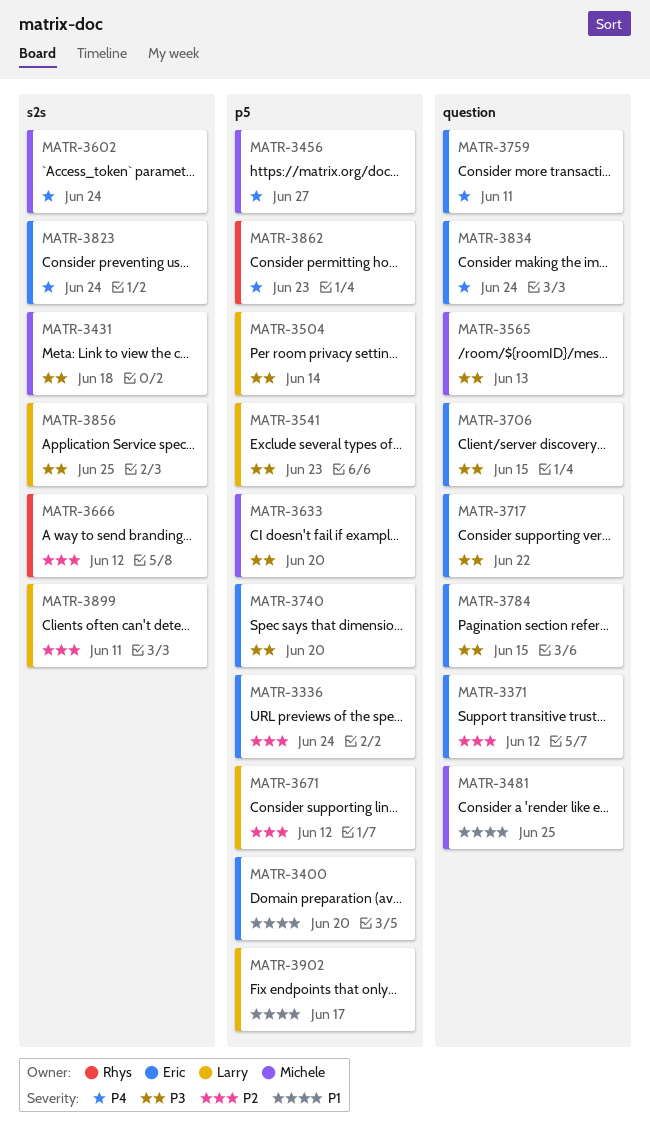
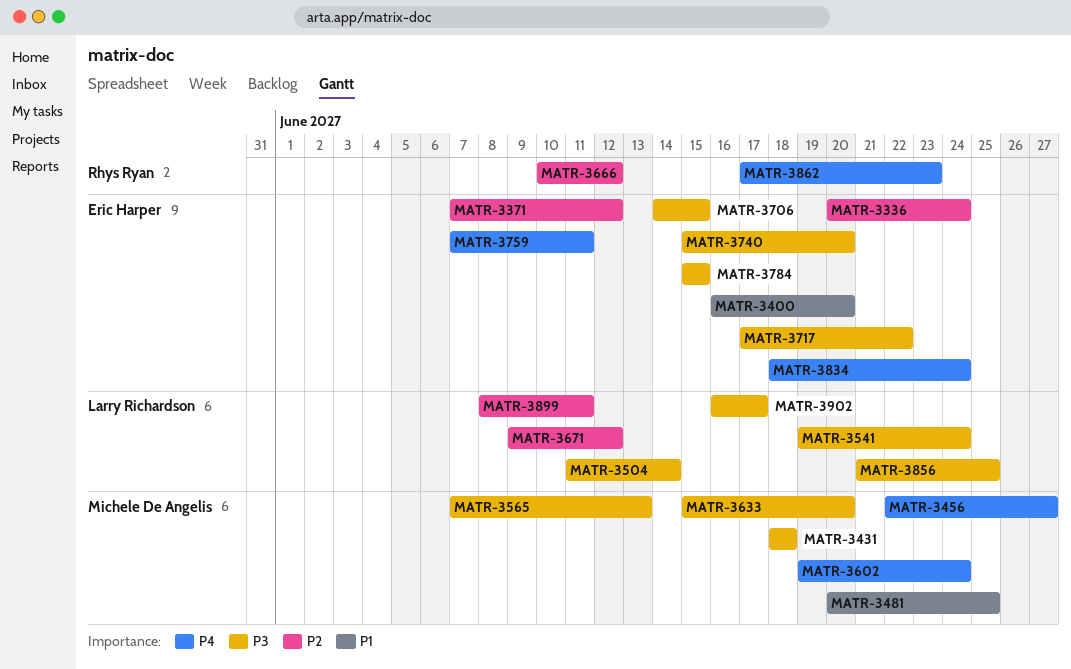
MATR-3541, due: Jun 23 -> Jun 24
MATR-3823: present -> none
MATR-3902, priority: P1 -> P3

